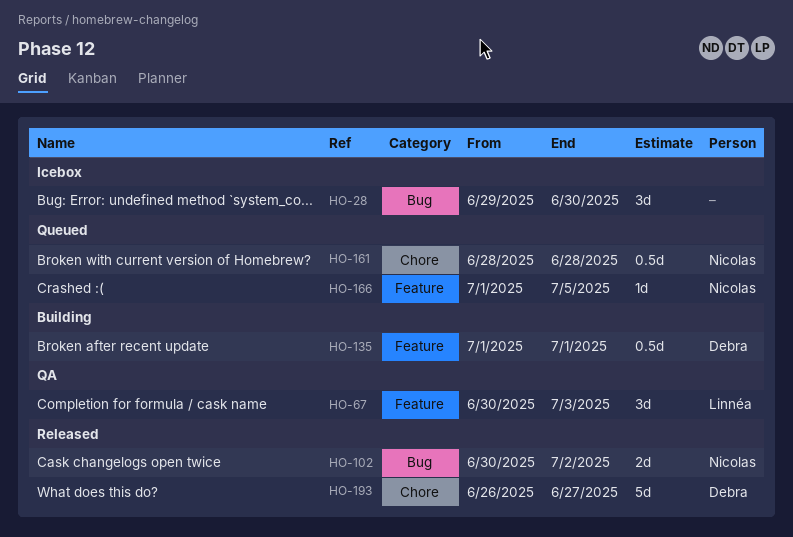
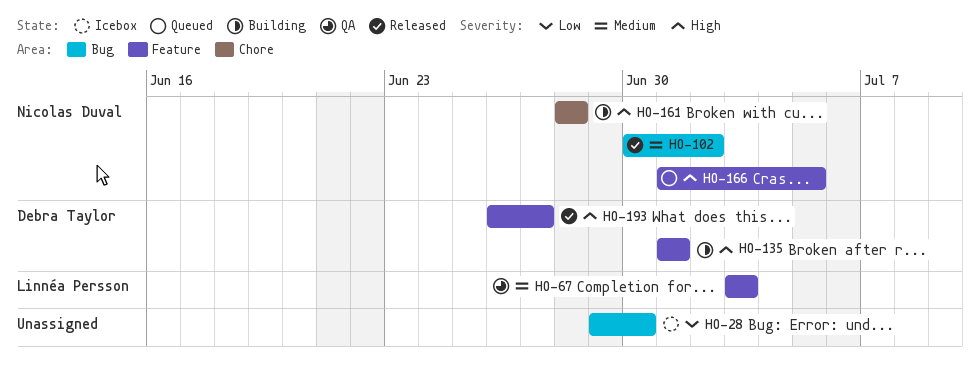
HO-67, start: Jun 30 -> Jul 3
HO-161, status: Queued -> Building
HO-193, label: Chore -> Feature

